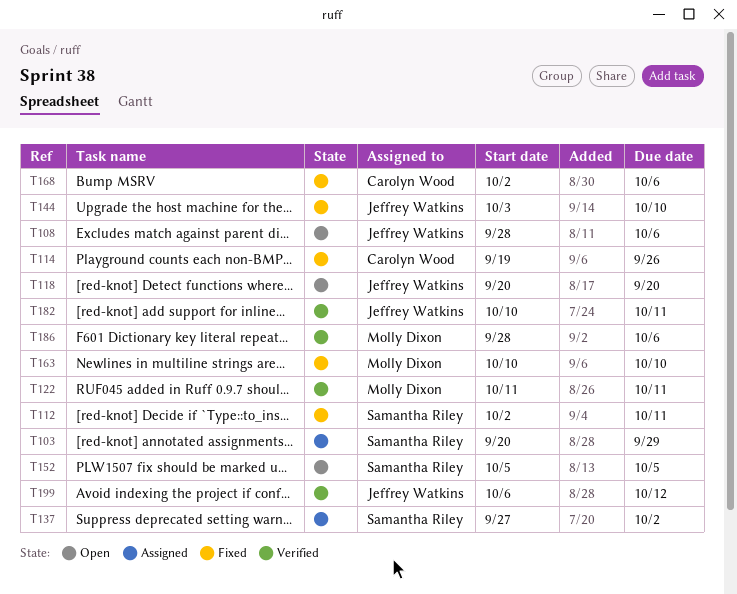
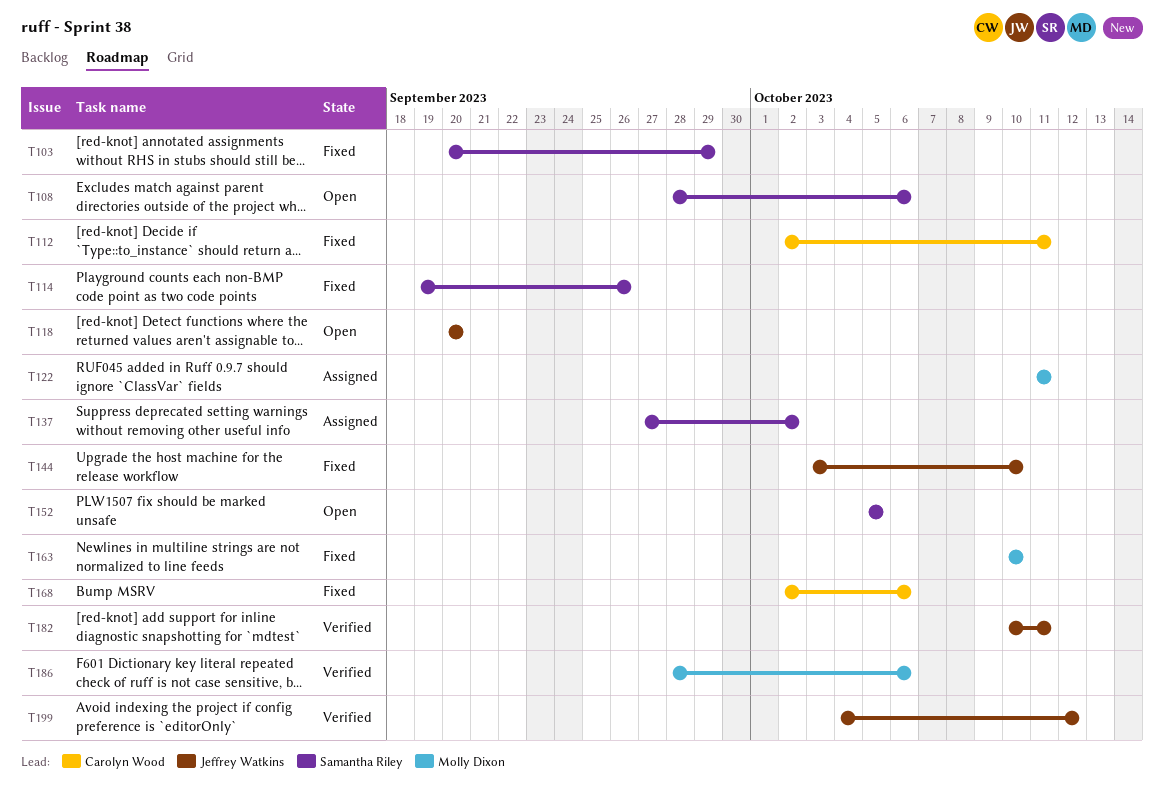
T103, status: Assigned -> Fixed
T108, owner: Jeffrey Watkins -> Samantha Riley
T112, owner: Samantha Riley -> Carolyn Wood
T114, owner: Carolyn Wood -> Samantha Riley
T122, status: Verified -> Assigned
T199, start: Oct 6 -> Oct 4

